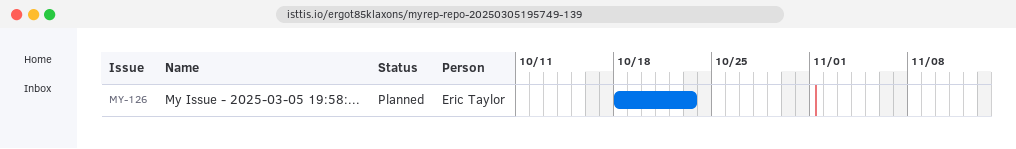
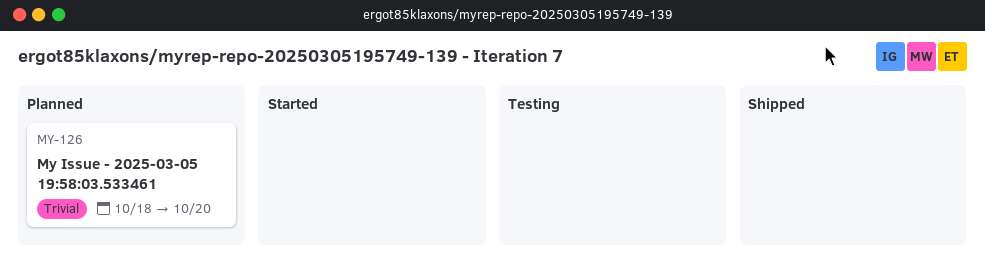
MY-126, due: Oct 23 -> Oct 20

